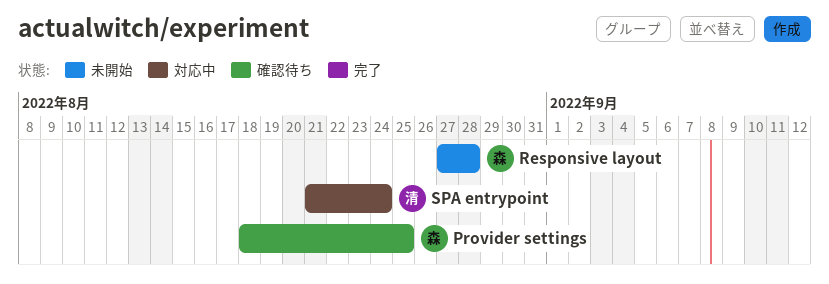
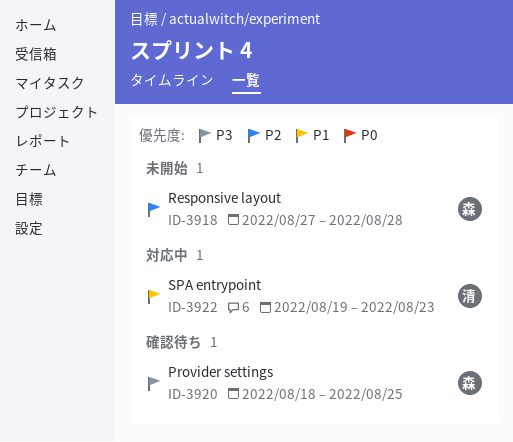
SPA entrypoint, start: Aug 21 -> Aug 19
SPA entrypoint, due: Aug 24 -> Aug 23

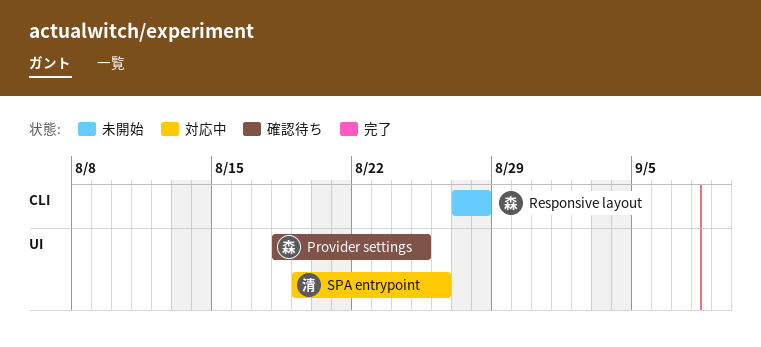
SPA entrypoint, due: Aug 23 -> Aug 26

